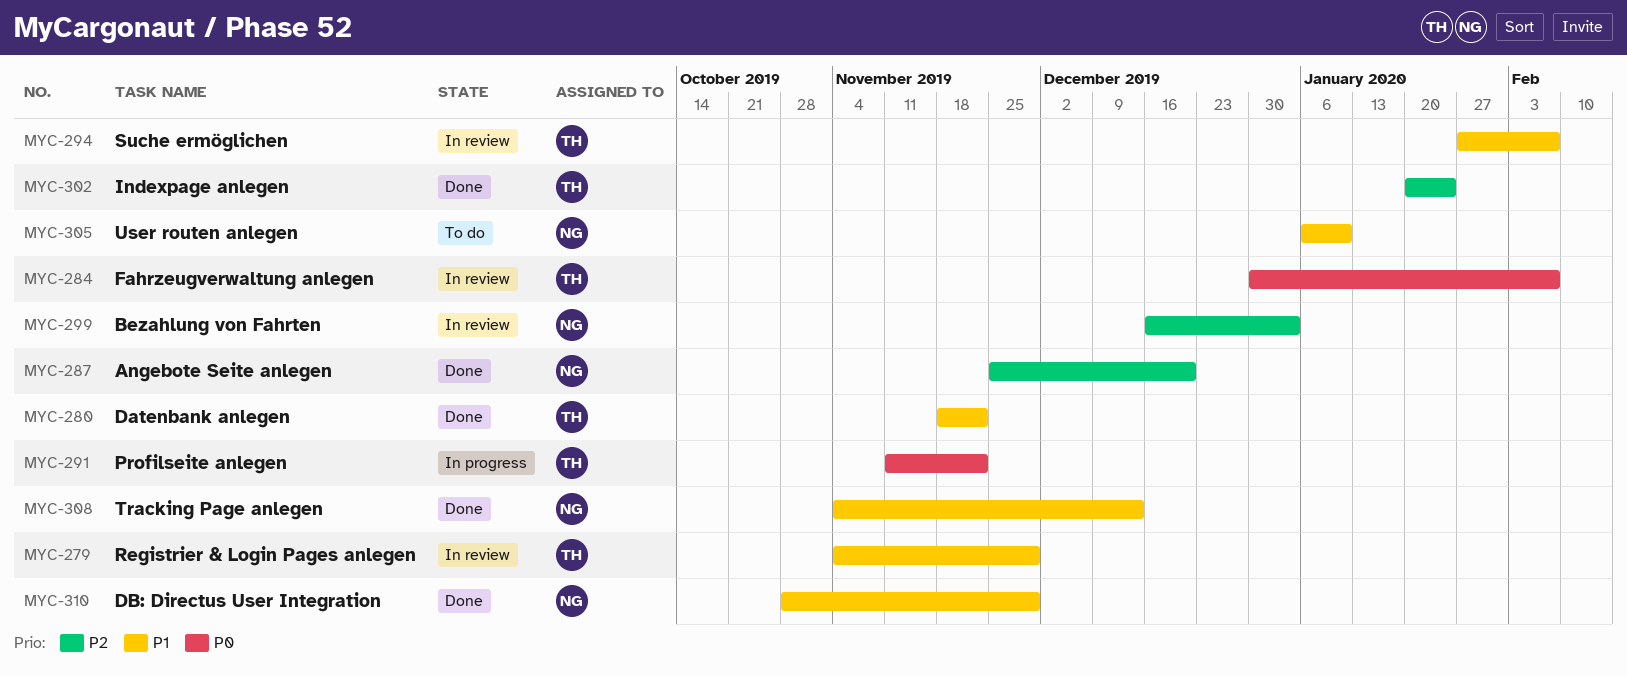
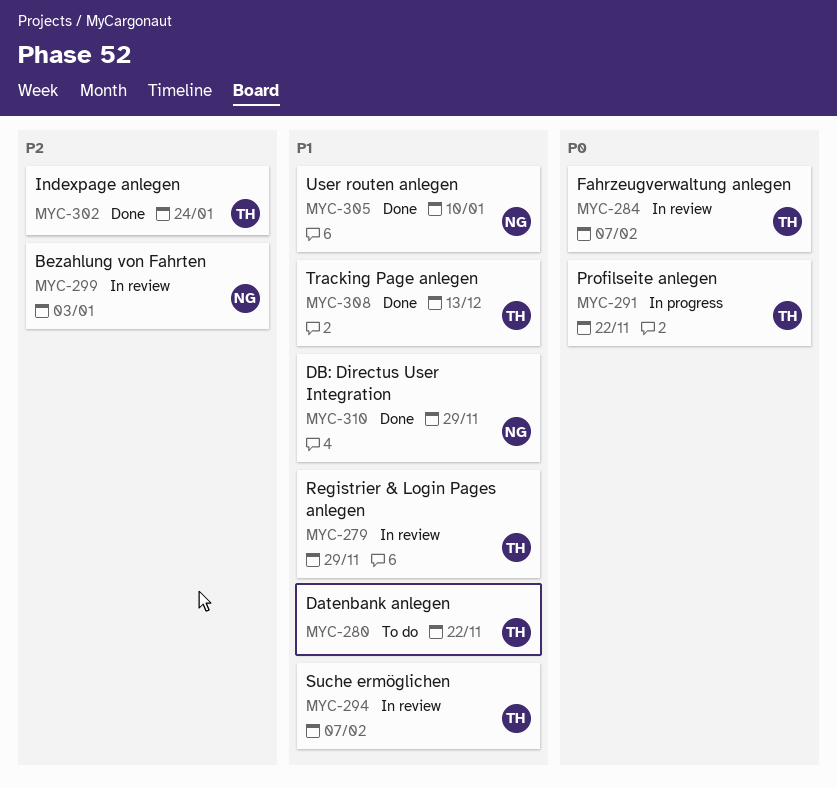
MYC-280, status: Done -> To do
MYC-287: present -> none
MYC-305, status: To do -> Done
MYC-308, owner: NG -> TH

